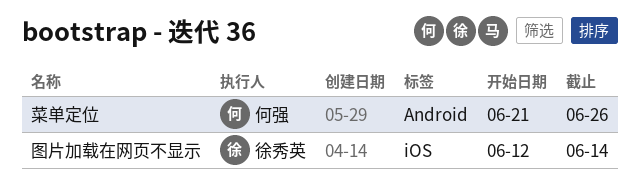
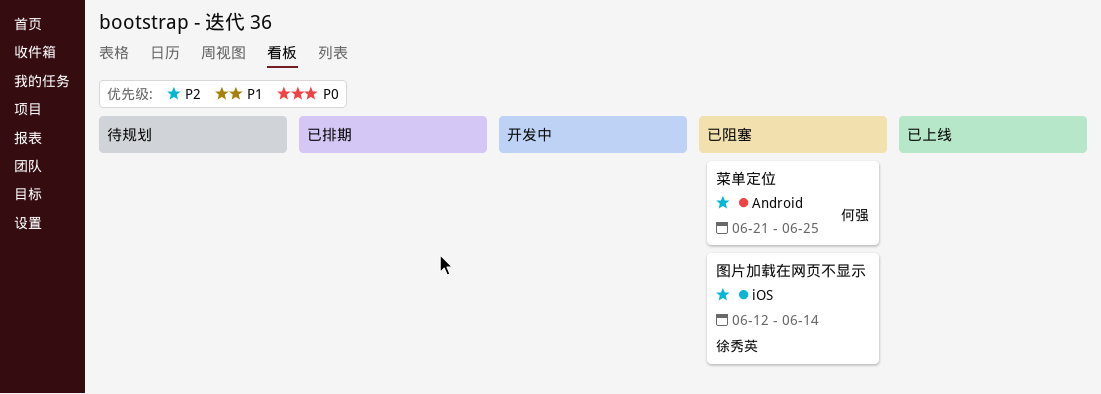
菜单定位, due: Jun 26 -> Jun 25

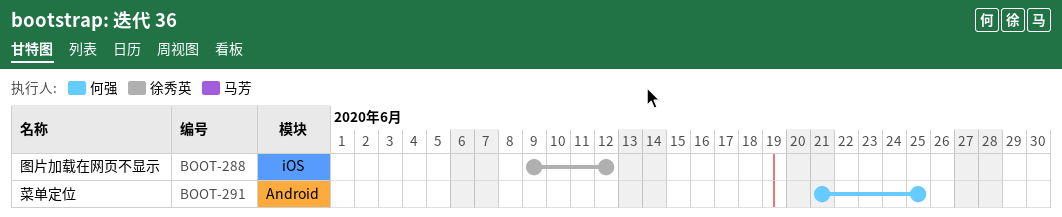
图片加载在网页不显示, start: Jun 12 -> Jun 9
图片加载在网页不显示, due: Jun 14 -> Jun 12

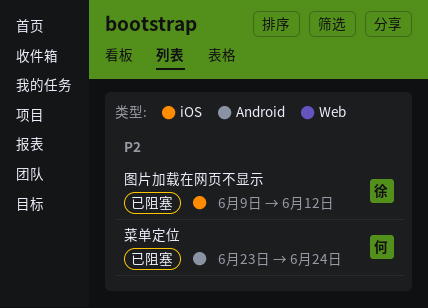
菜单定位, start: Jun 21 -> Jun 23
菜单定位, due: Jun 25 -> Jun 24

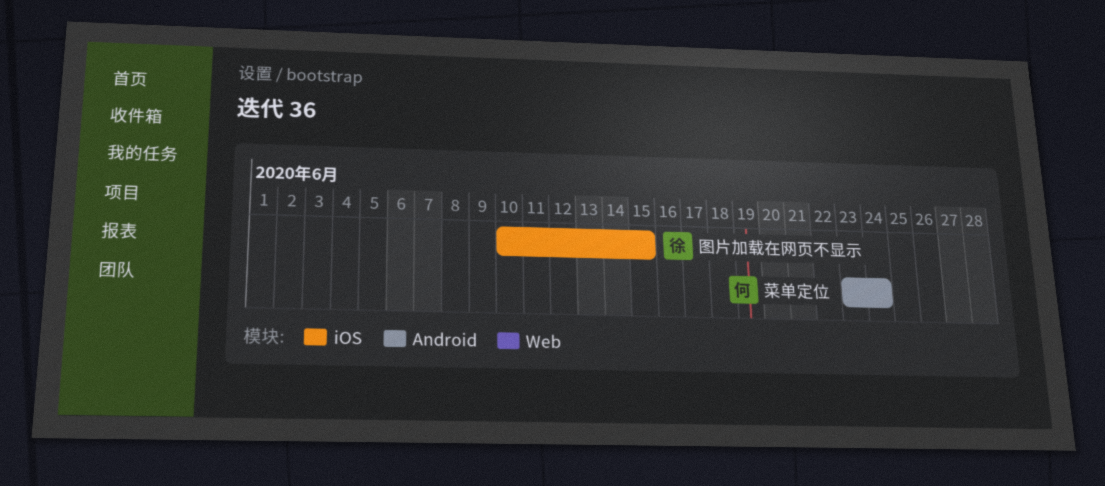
图片加载在网页不显示, start: Jun 9 -> Jun 10
图片加载在网页不显示, due: Jun 12 -> Jun 15

